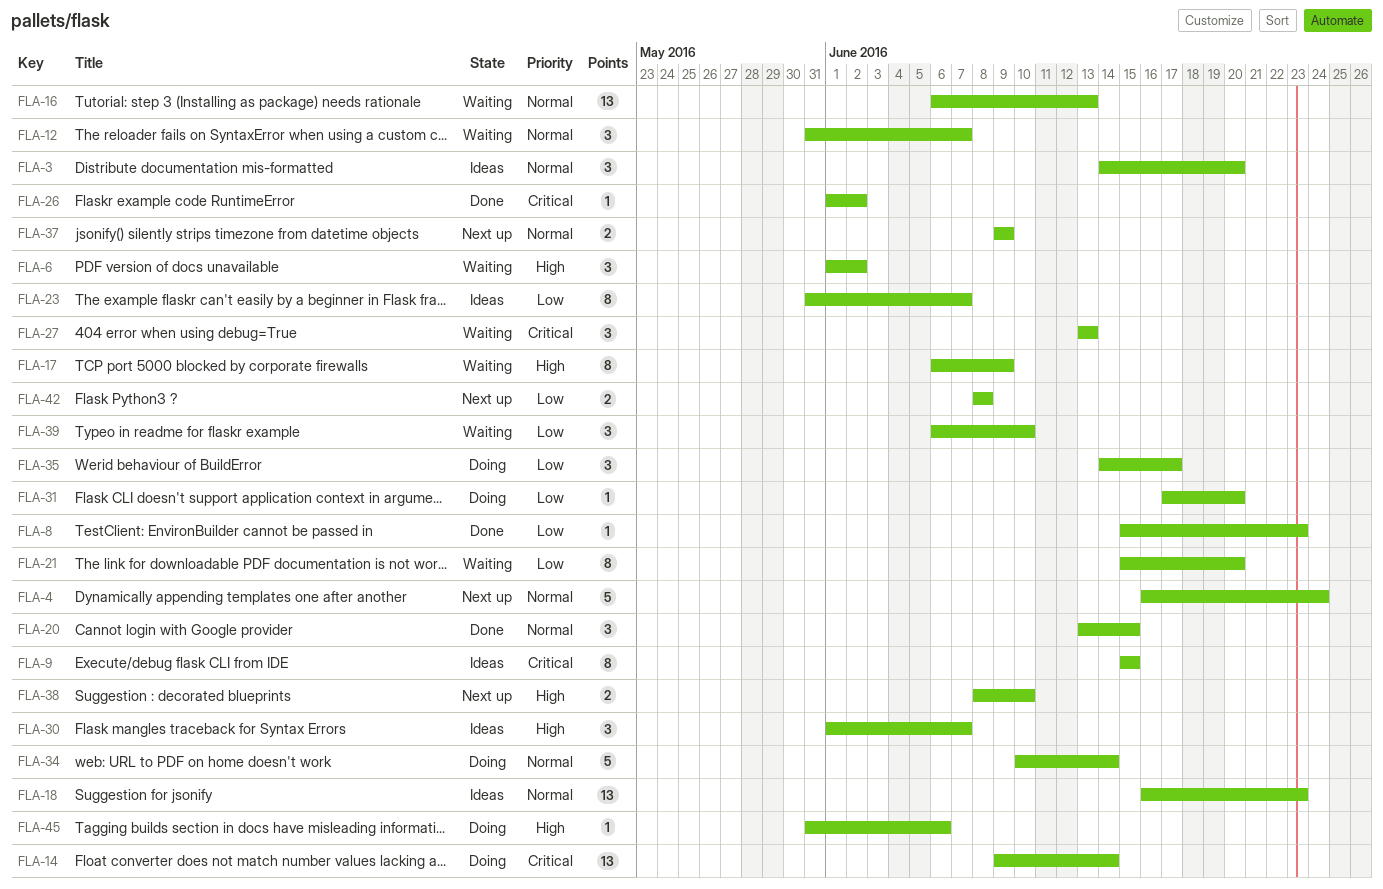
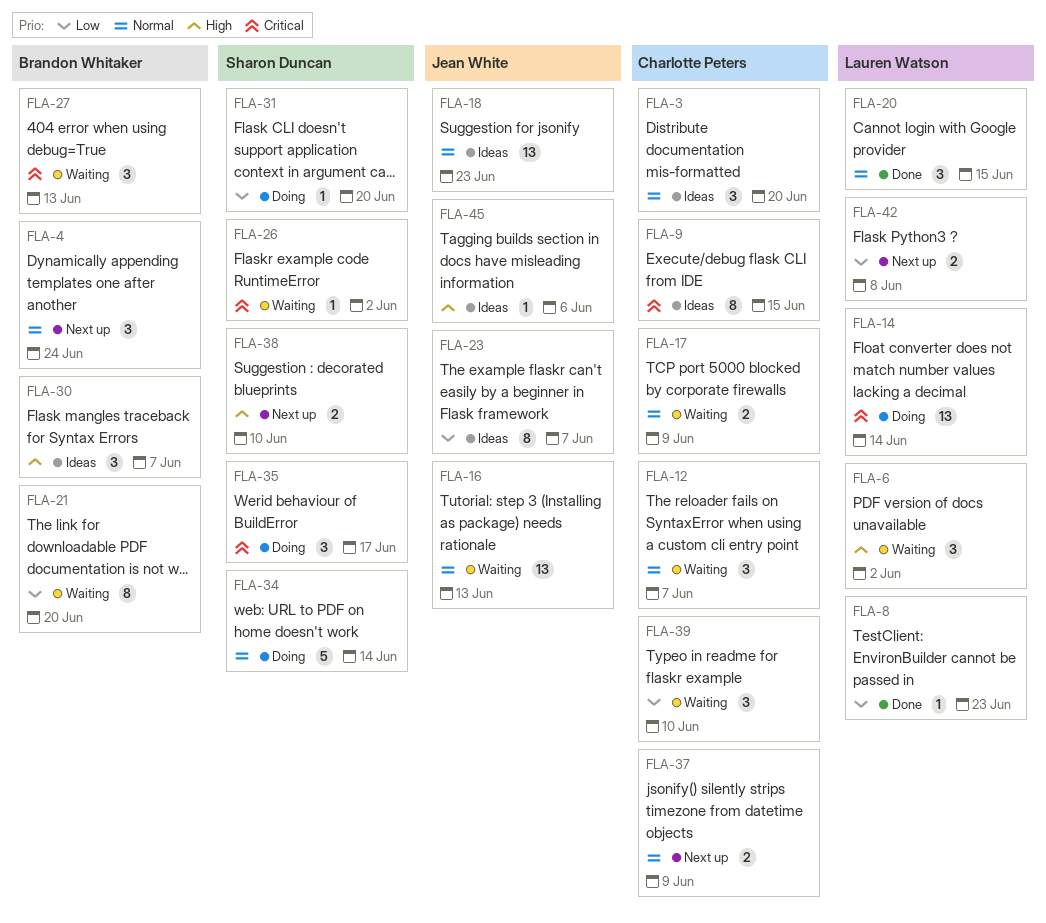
FLA-4, estimate: 5 -> 3
FLA-17, priority: High -> Normal
FLA-17, estimate: 8 -> 2
FLA-26, status: Done -> Waiting
FLA-35, priority: Low -> Critical
FLA-45, status: Doing -> Ideas

